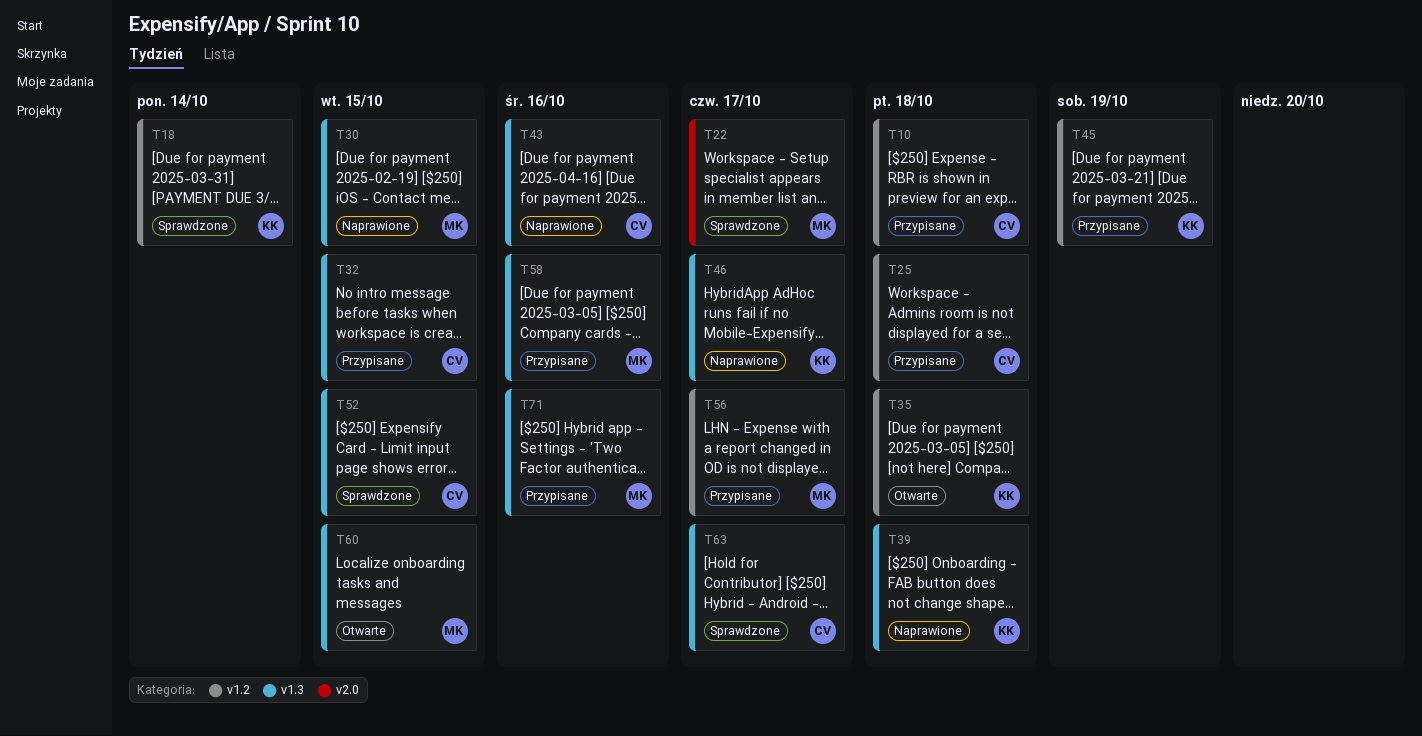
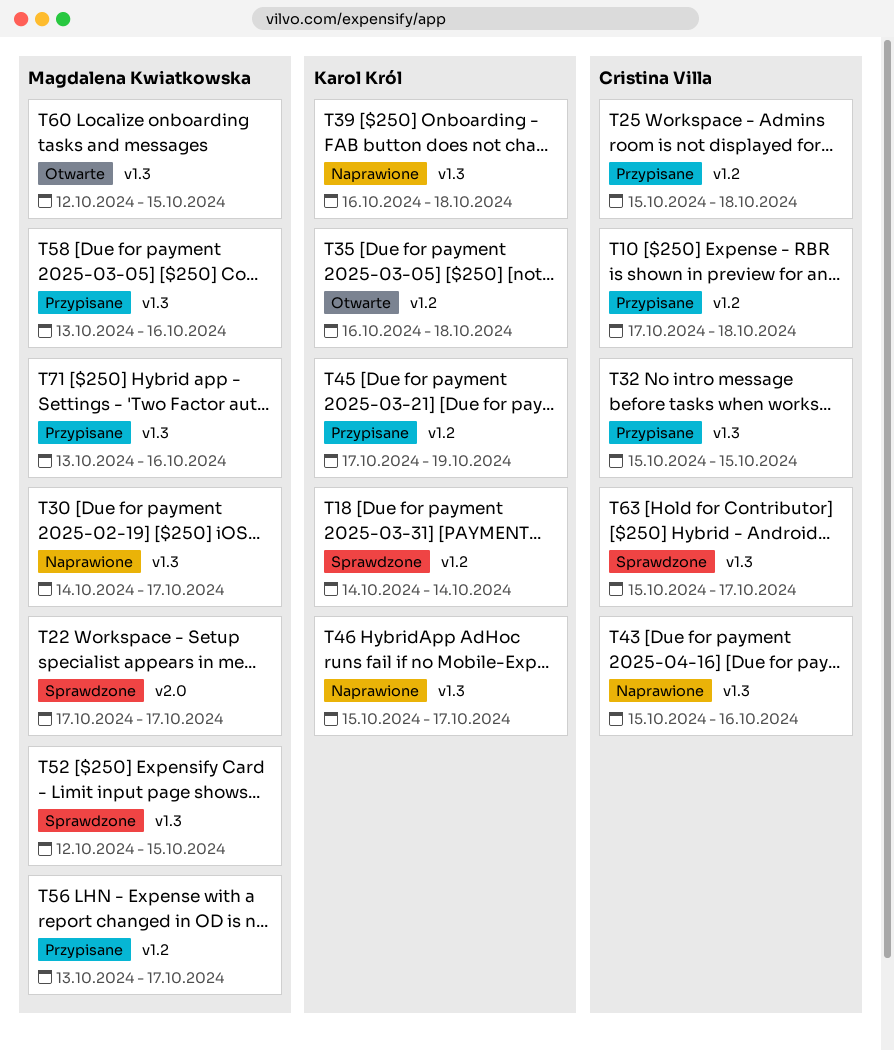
T30, due: Oct 15 -> Oct 17
T52, owner: Cristina Villa -> Magdalena Kwiatkowska

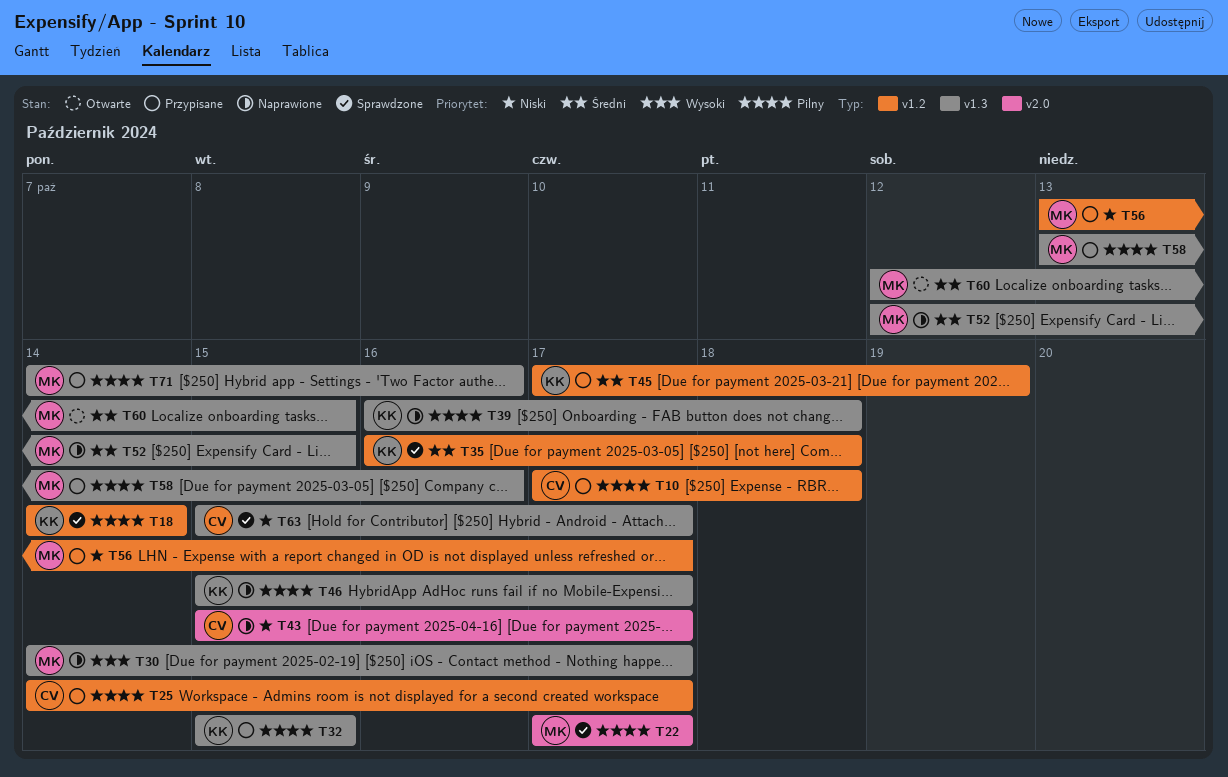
T25, start: Oct 15 -> Oct 14
T25, due: Oct 18 -> Oct 17
T32, owner: Cristina Villa -> Karol Król
T35, status: Otwarte -> Sprawdzone
T43, label: v1.3 -> v2.0
T43, due: Oct 16 -> Oct 17
T52, status: Sprawdzone -> Naprawione
T71, start: Oct 13 -> Oct 14

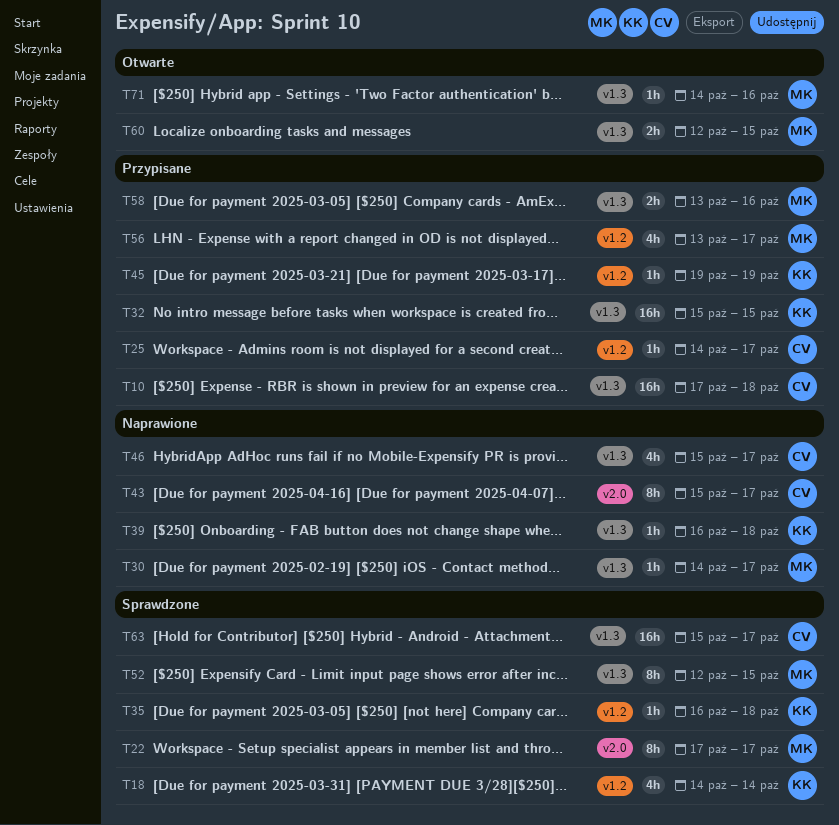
T10, label: v1.2 -> v1.3
T45, start: Oct 17 -> Oct 19
T46, owner: KK -> CV
T52, status: Naprawione -> Sprawdzone
T71, status: Przypisane -> Otwarte

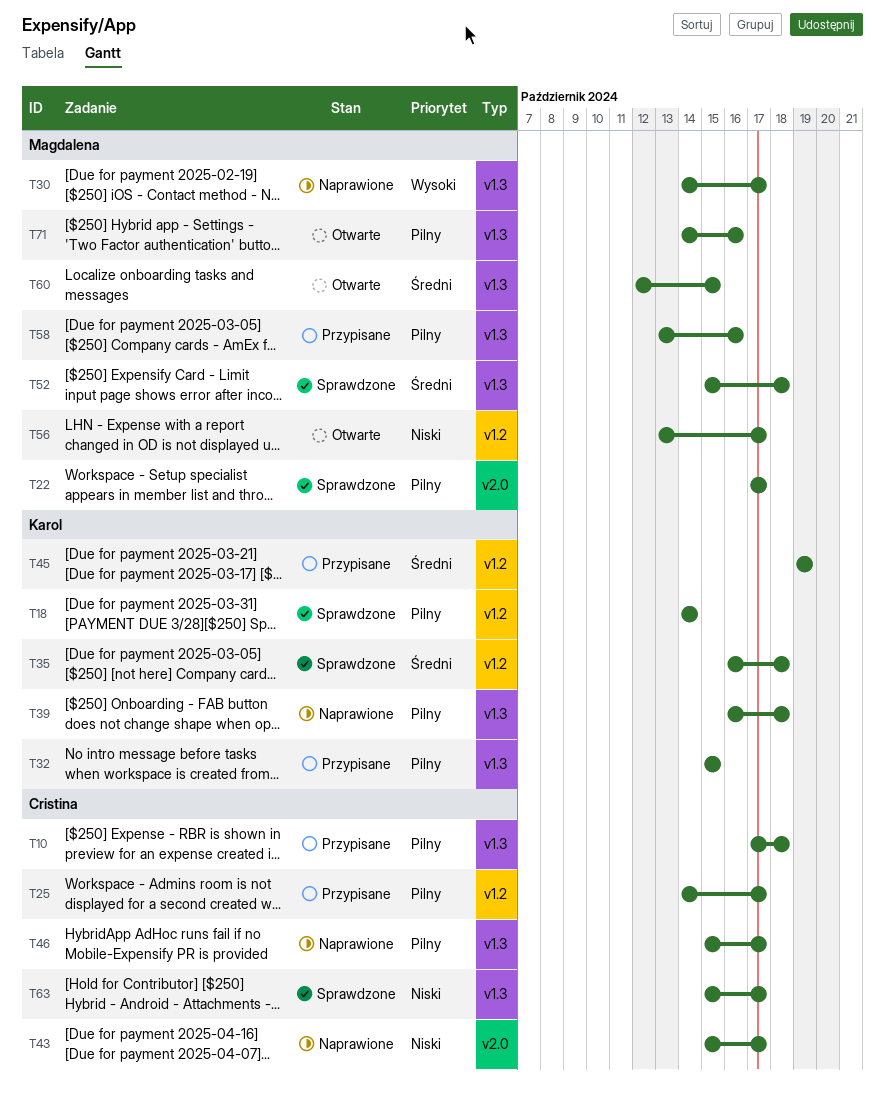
T52, start: Oct 12 -> Oct 15
T52, due: Oct 15 -> Oct 18
T56, status: Przypisane -> Otwarte

